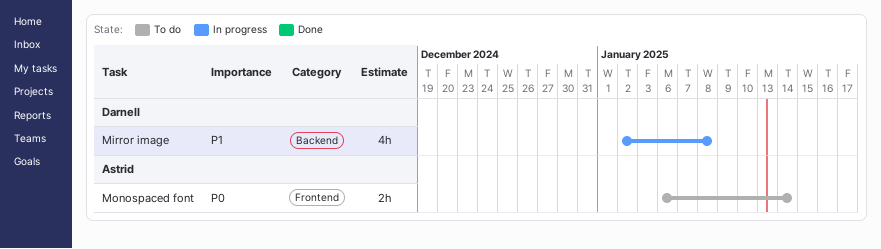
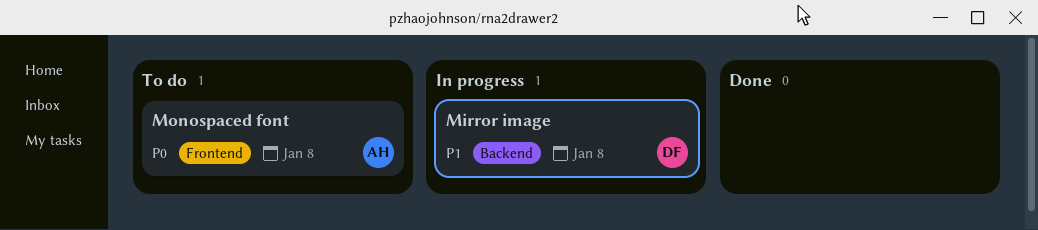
Monospaced font, due: Jan 14 -> Jan 8

